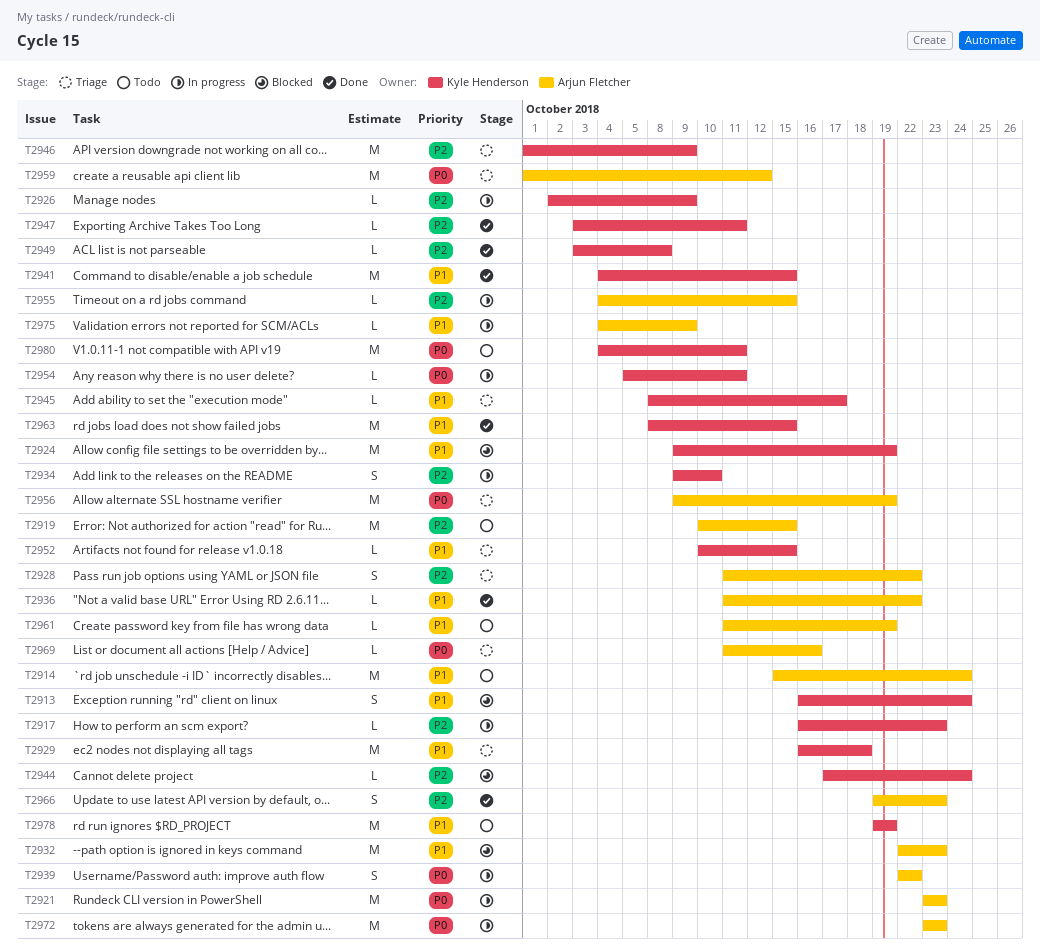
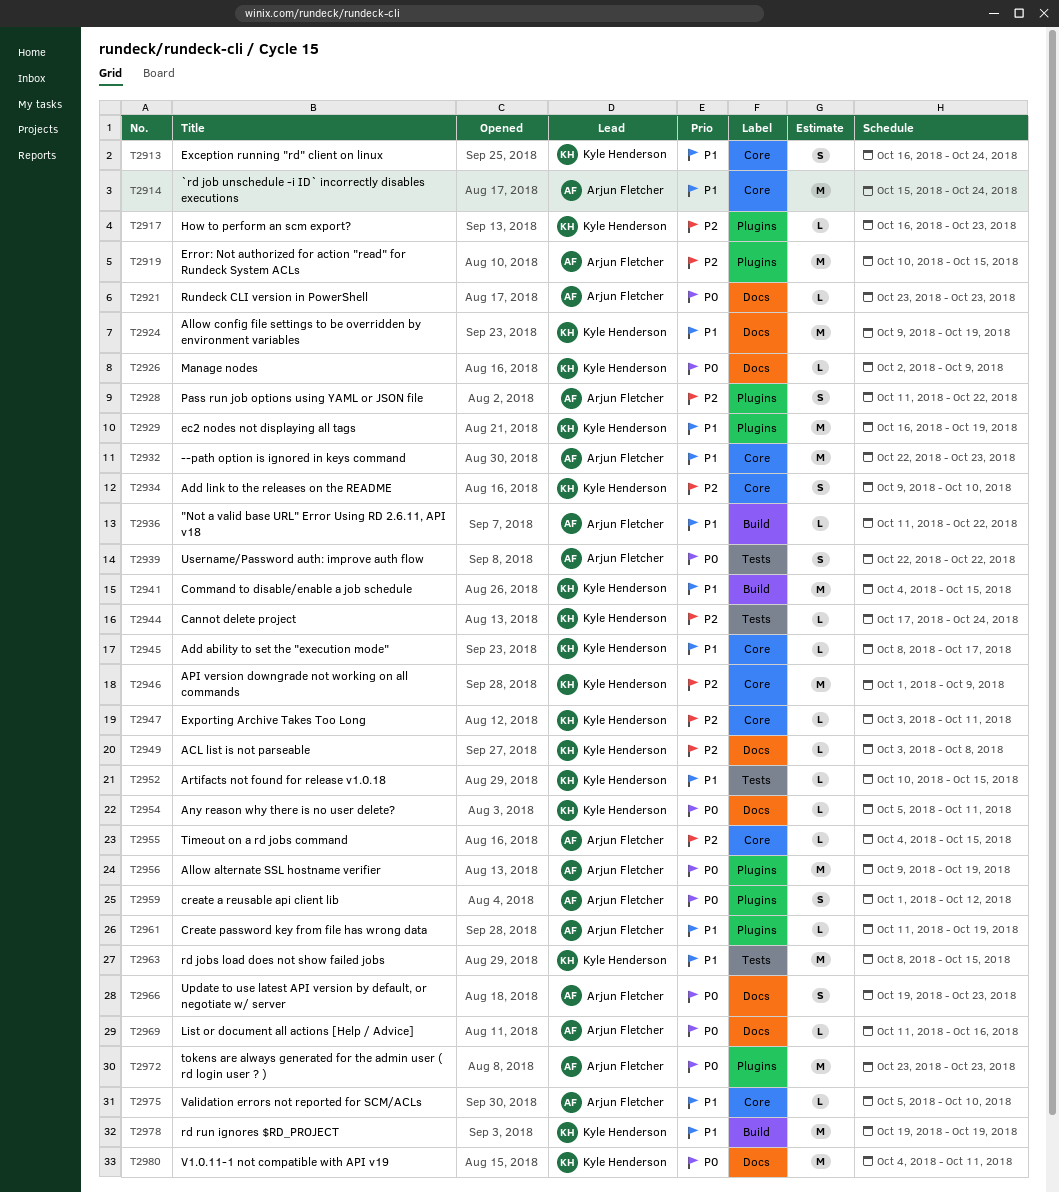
T2921, estimate: M -> L
T2926, priority: P2 -> P0
T2929, due: Oct 18 -> Oct 19
T2959, estimate: M -> S
T2966, priority: P2 -> P0
T2975, start: Oct 4 -> Oct 5
T2975, due: Oct 9 -> Oct 10

